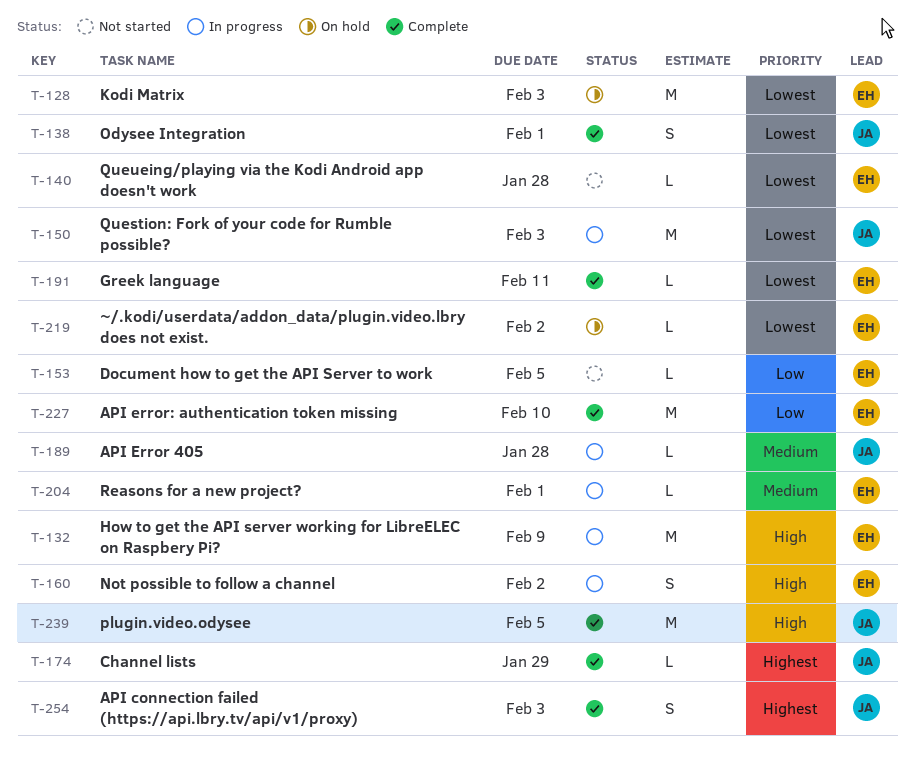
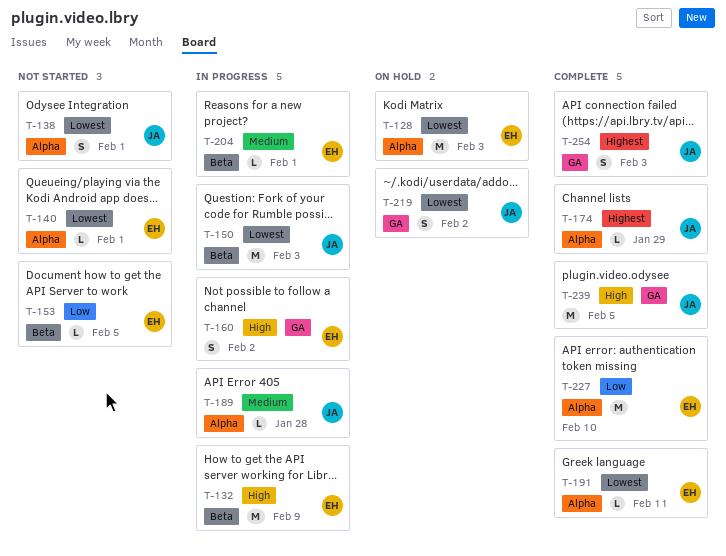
T-138, status: Complete -> Not started
T-140, due: Jan 28 -> Feb 1
T-219, owner: EH -> JA
T-219, estimate: L -> S

